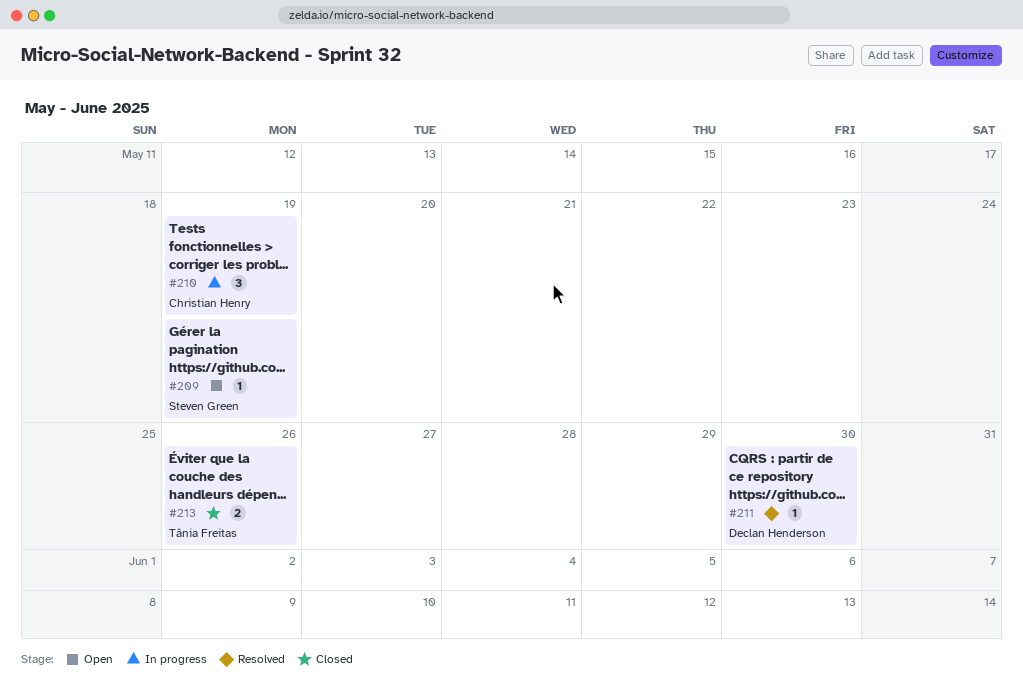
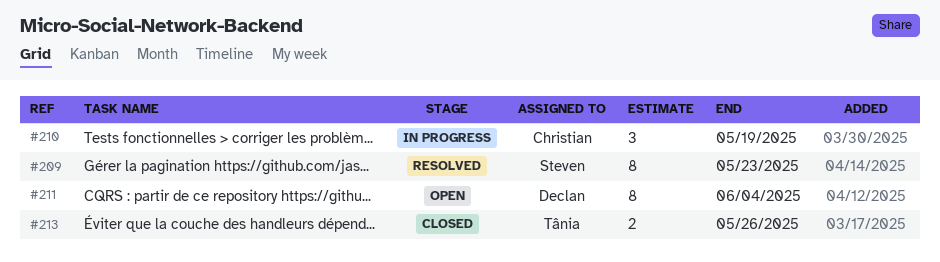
#209, status: Open -> Resolved
#209, estimate: 1 -> 8
#209, due: May 19 -> May 23
#211, status: Resolved -> Open
#211, estimate: 1 -> 8
#211, due: May 30 -> Jun 4

